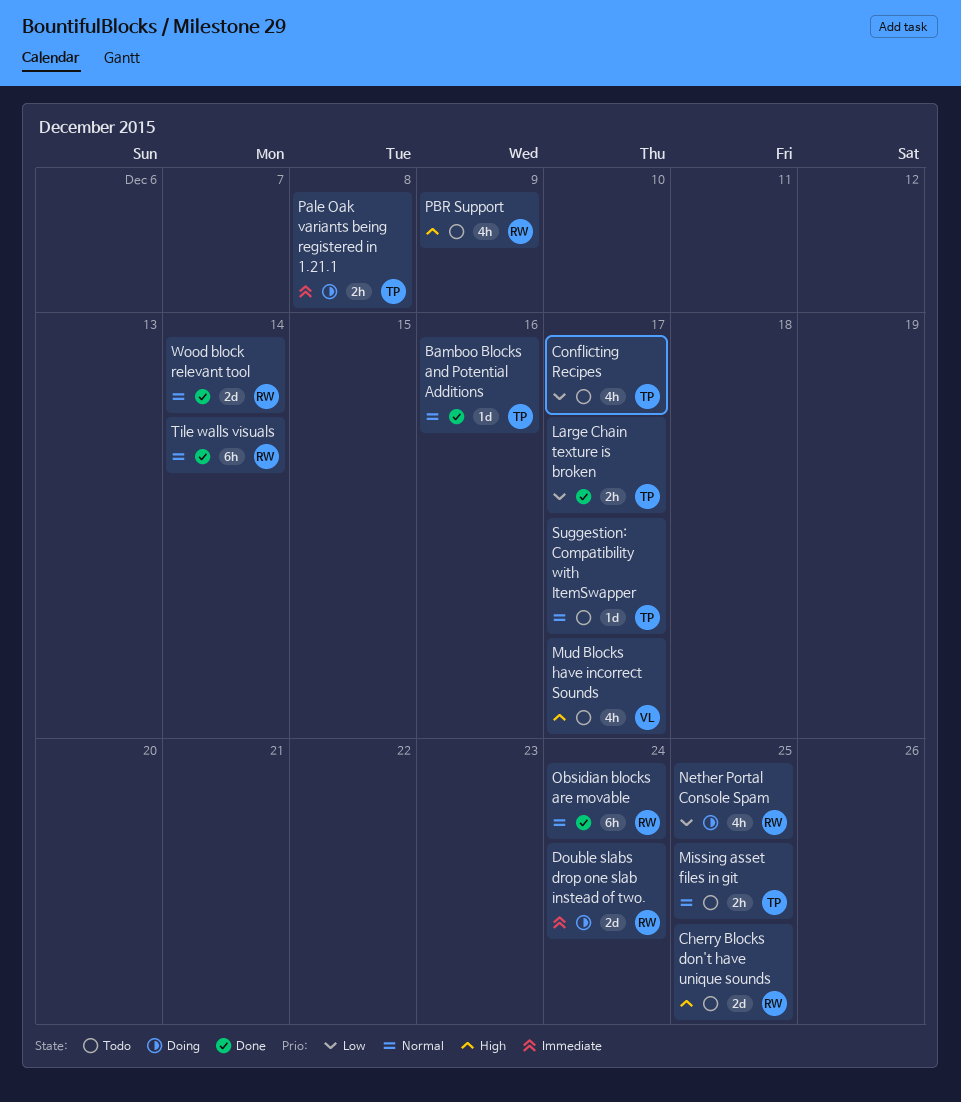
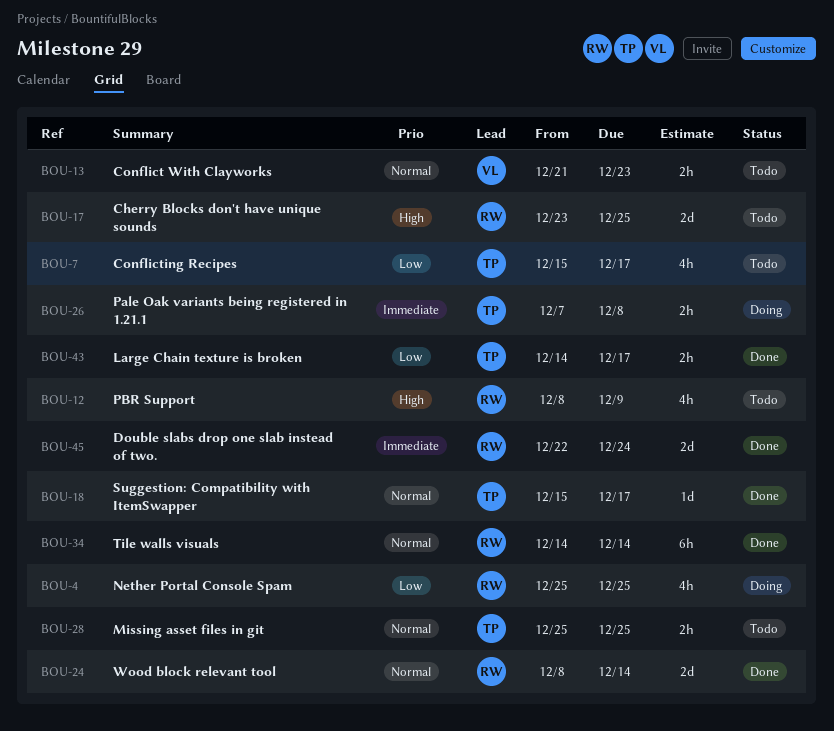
Bamboo Blocks and Potential Additions: present -> none
Conflict With Clayworks: none -> present
Double slabs drop one slab instead of two., status: Doing -> Done
Mud Blocks have incorrect Sounds: present -> none
Obsidian blocks are movable: present -> none
Suggestion: Compatibility with ItemSwapper, status: Todo -> Done

